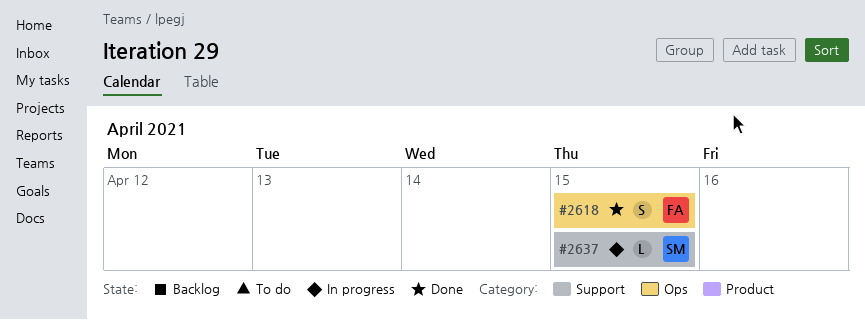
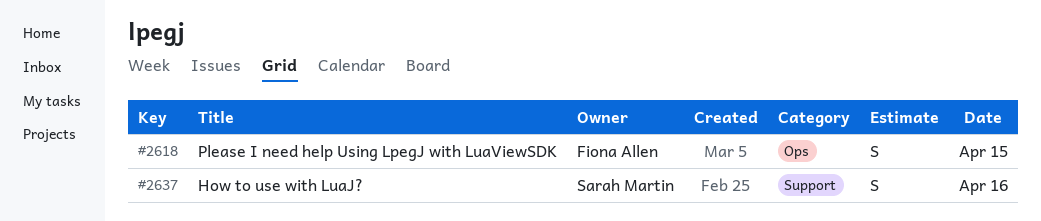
#2637, estimate: L -> S
#2637, day: Apr 15 -> Apr 16

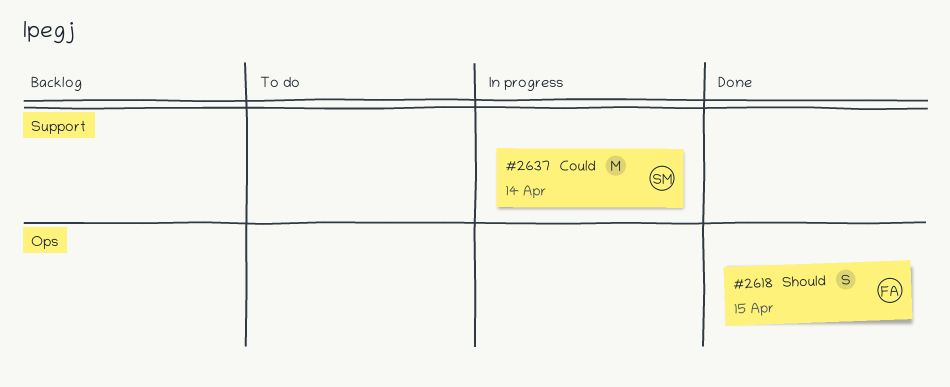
#2637, estimate: S -> M
#2637, day: Apr 16 -> Apr 14

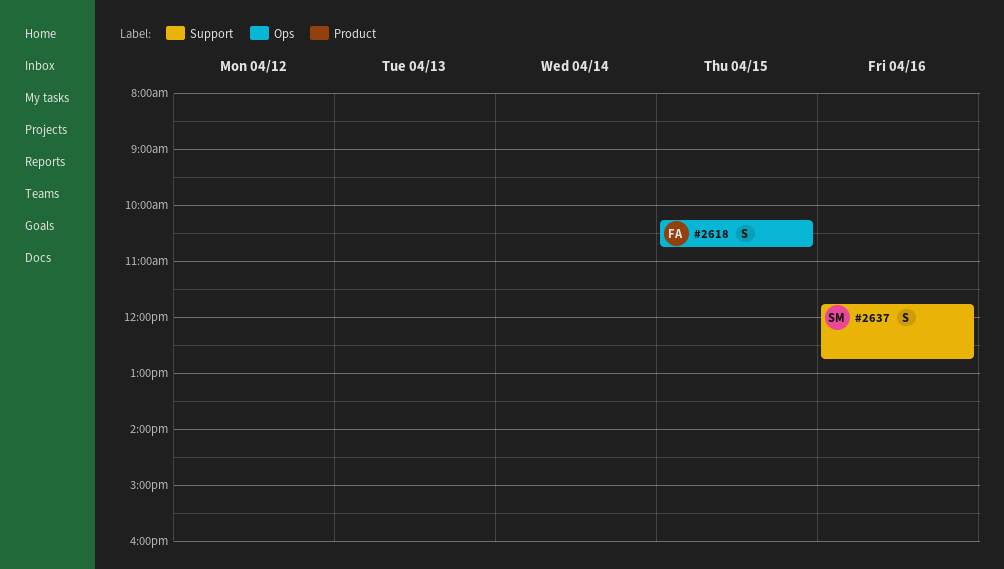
#2637, estimate: M -> S
#2637, day: Apr 14 -> Apr 16

